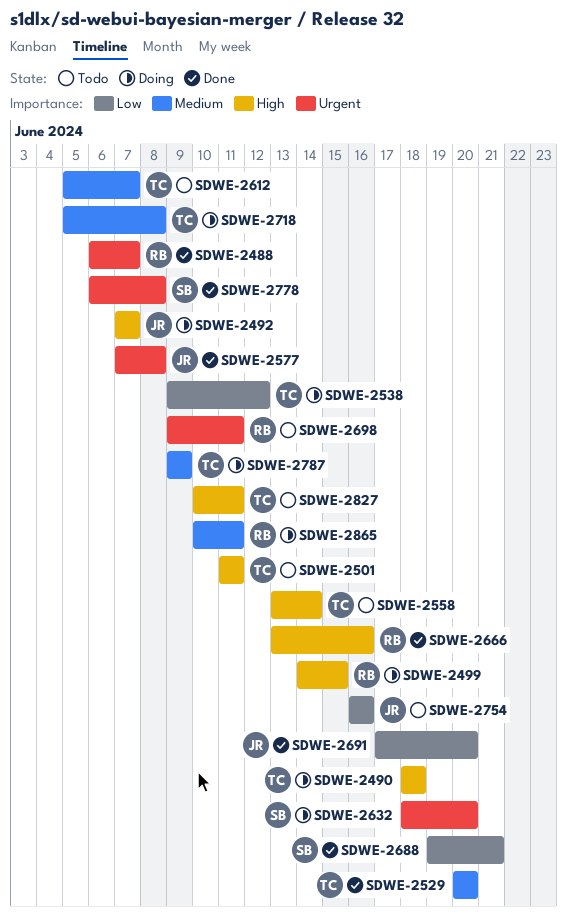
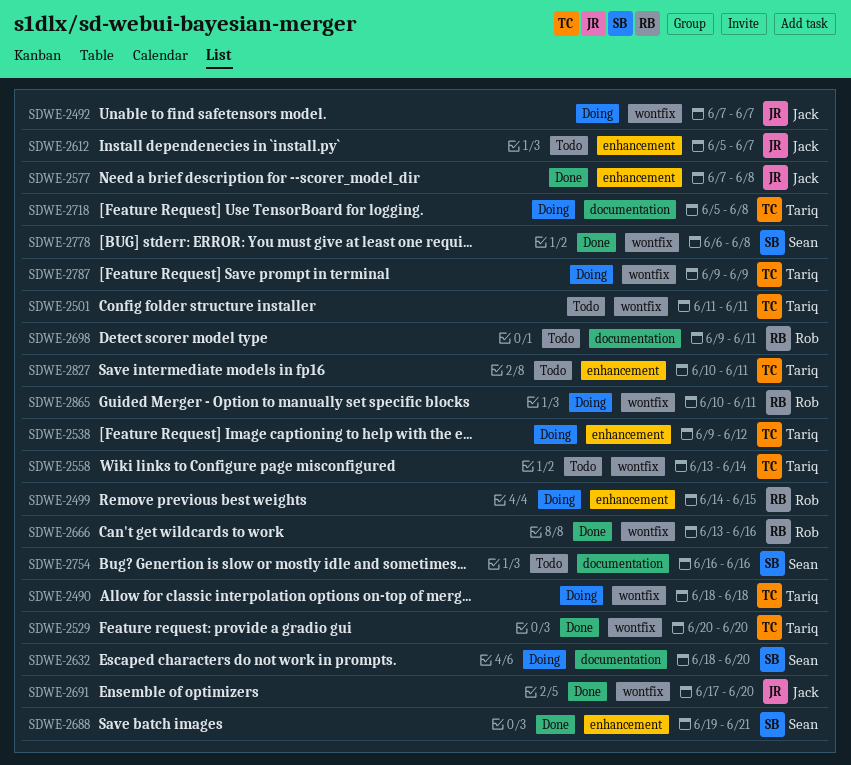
SDWE-2488: present -> none
SDWE-2612, owner: Tariq -> Jack
SDWE-2754, owner: Jack -> Sean

